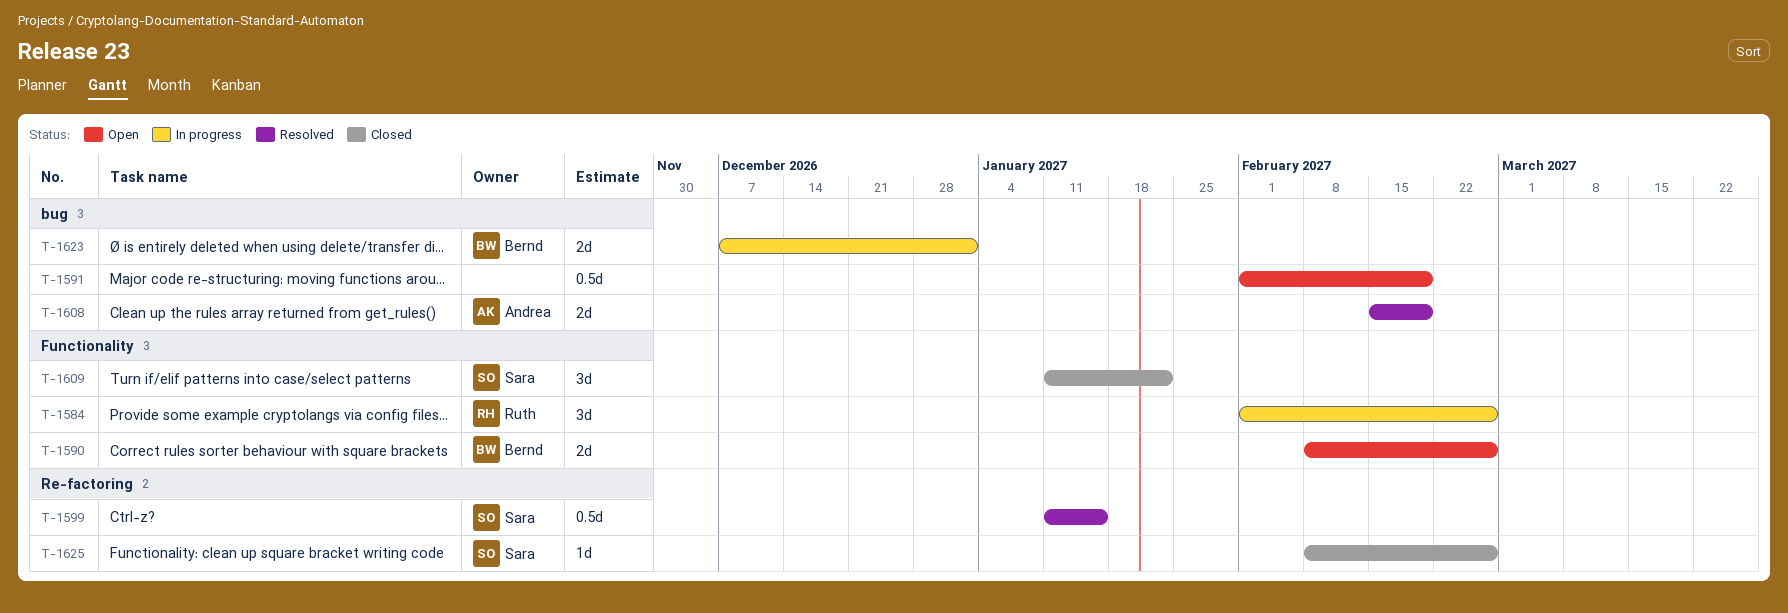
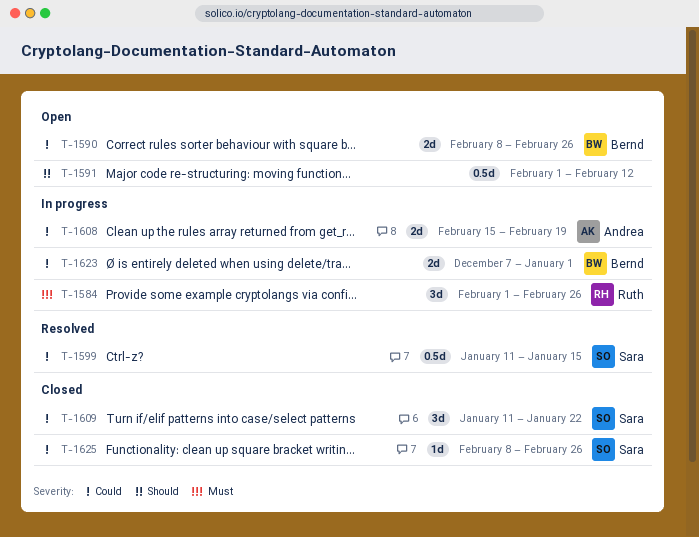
T-1591, due: Feb 19 -> Feb 12
T-1608, status: Resolved -> In progress

